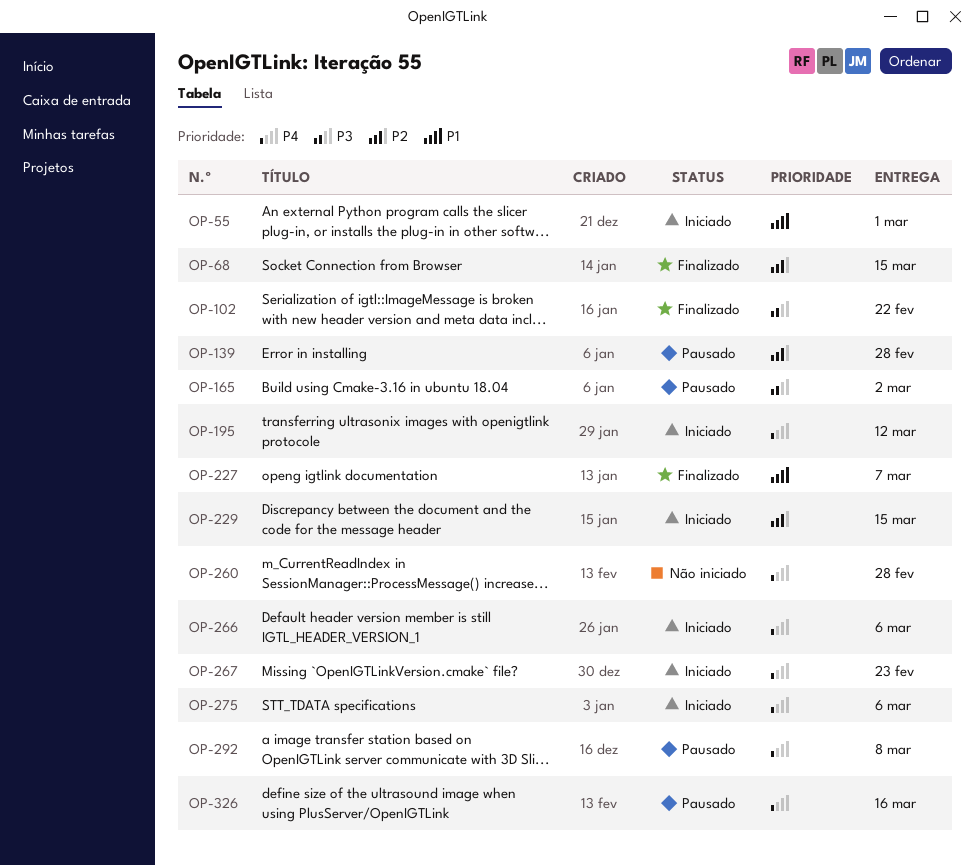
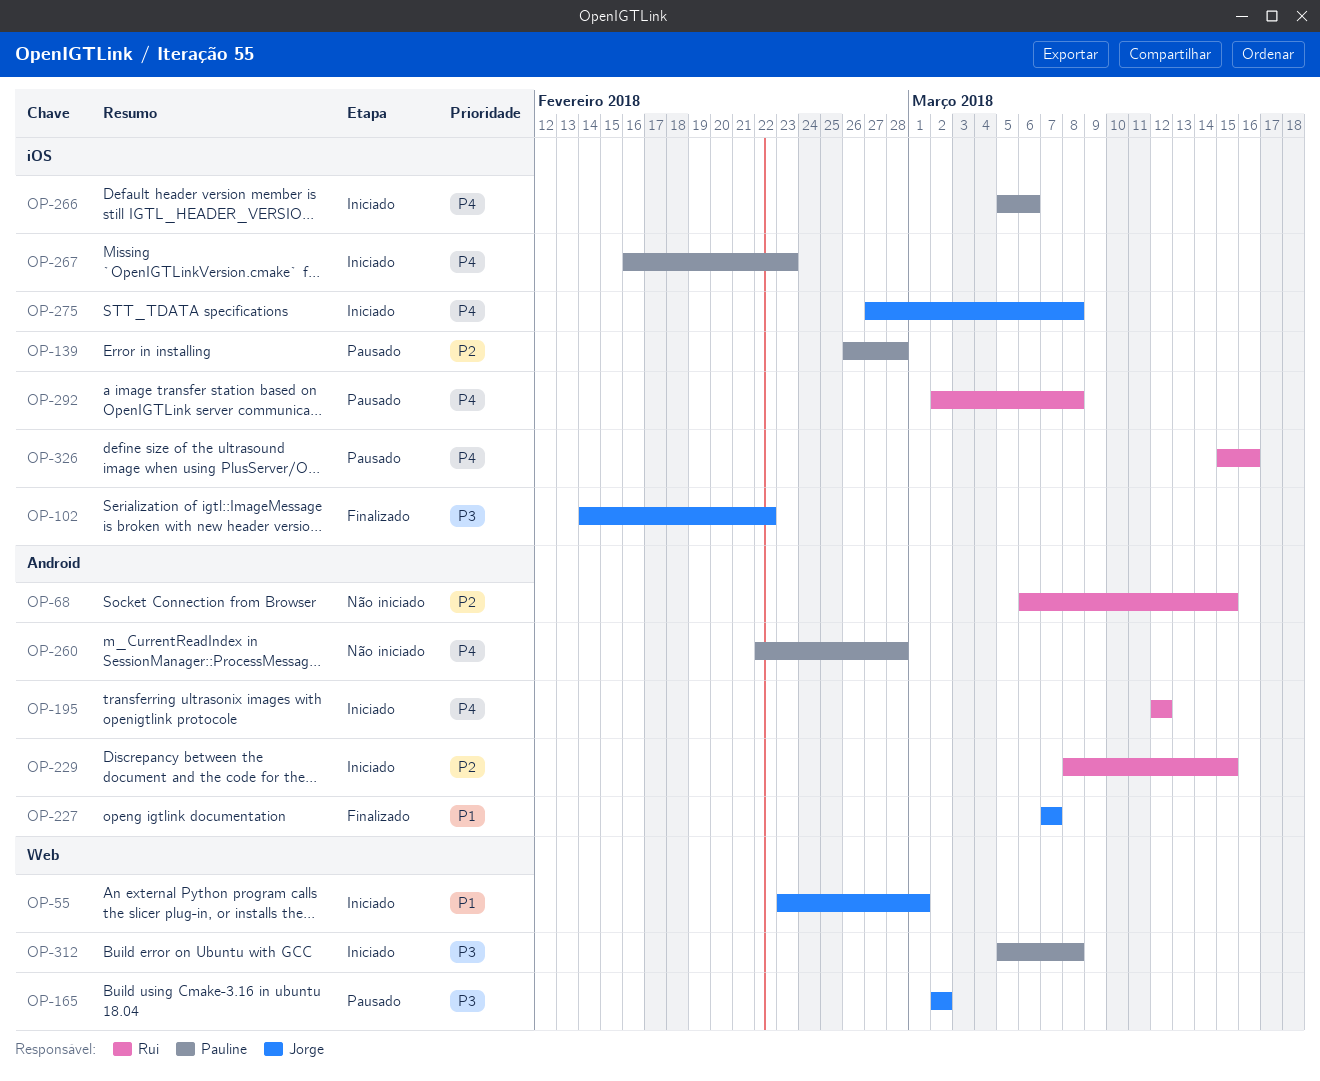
OP-68, status: Finalizado -> Não iniciado
OP-275, due: Mar 6 -> Mar 8
OP-312: none -> present

